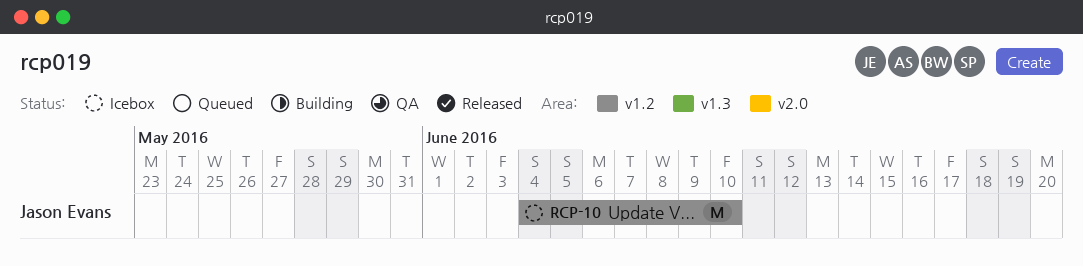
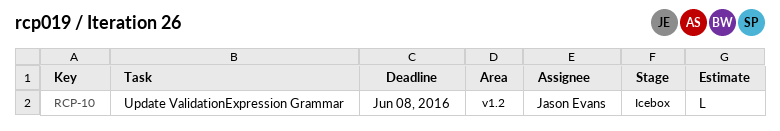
RCP-10, estimate: M -> L
RCP-10, due: Jun 10 -> Jun 8

